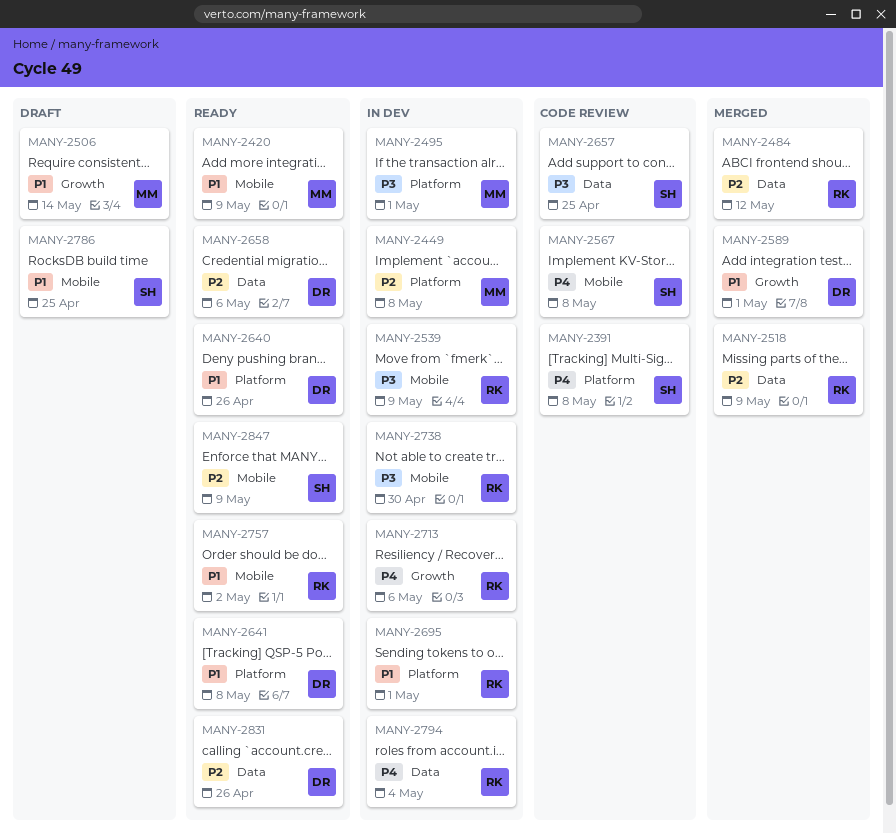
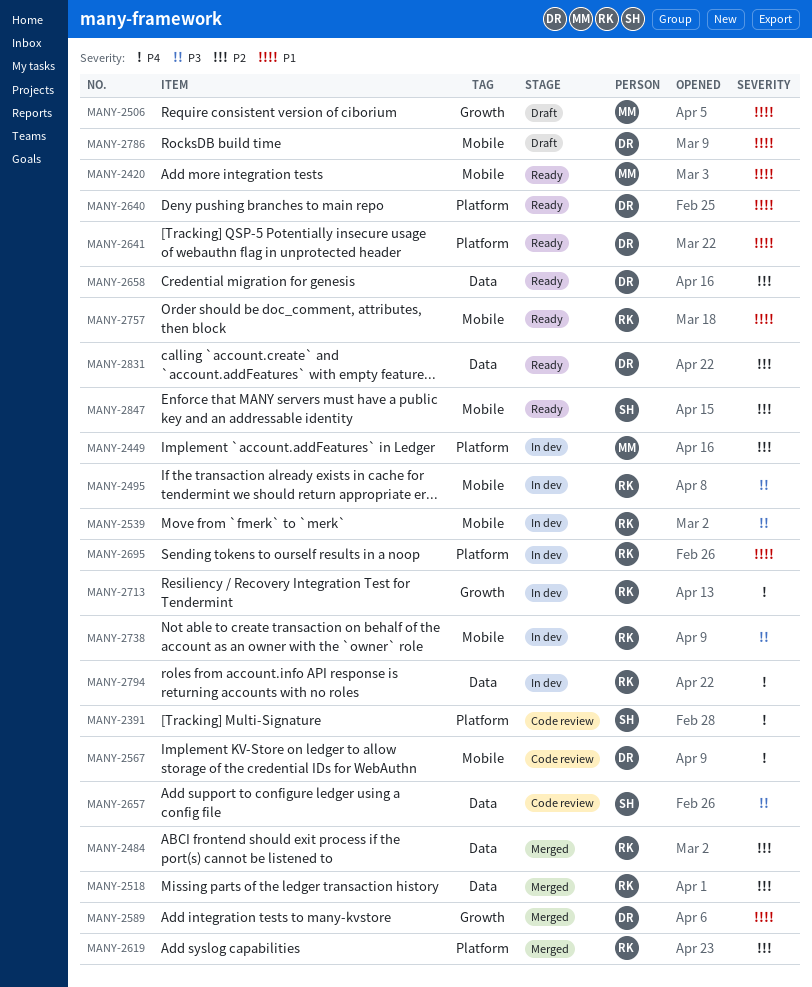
MANY-2495, owner: MM -> RK
MANY-2495, label: Platform -> Mobile
MANY-2567, owner: SH -> DR
MANY-2619: none -> present
MANY-2786, owner: SH -> DR

